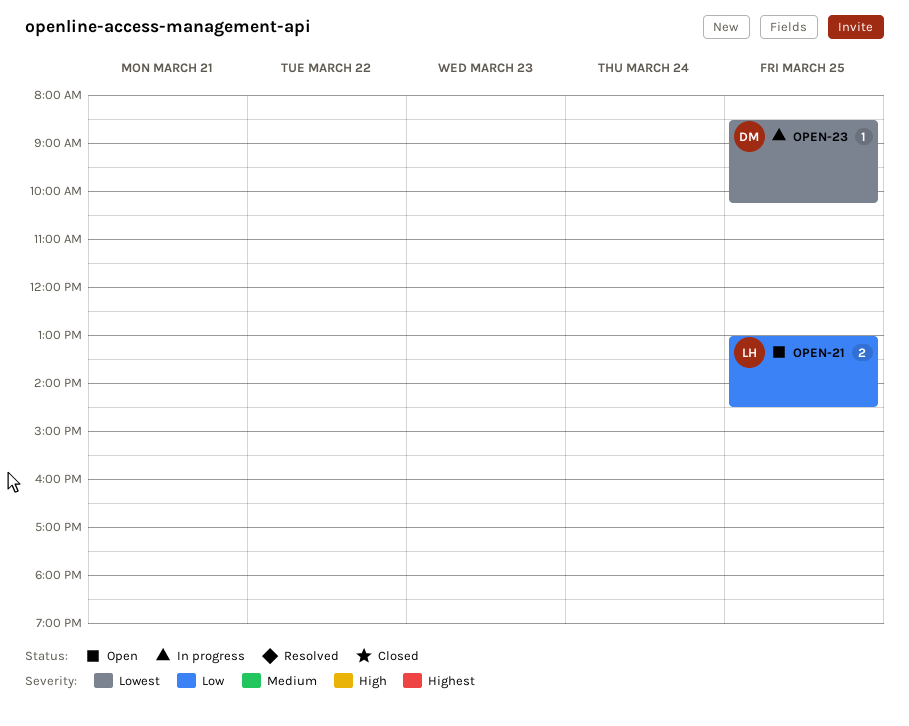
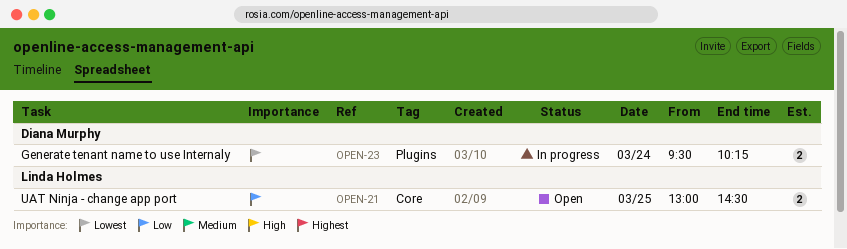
OPEN-23, estimate: 1 -> 2
OPEN-23, day: Mar 25 -> Mar 24
OPEN-23, begins: 08:30 -> 09:30

